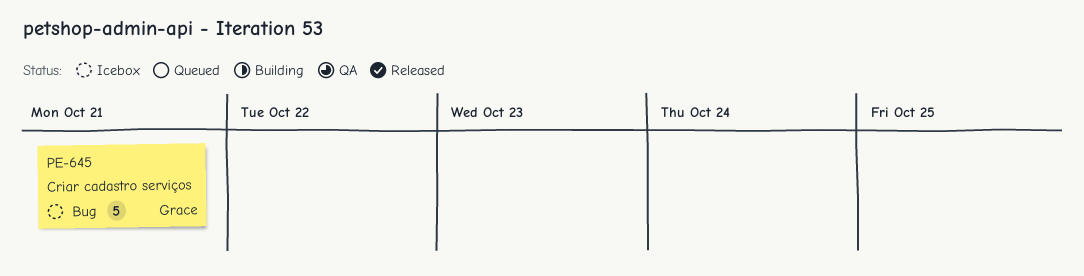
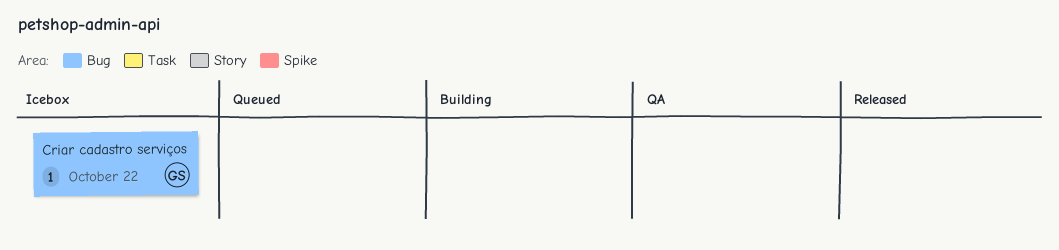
Criar cadastro serviços, estimate: 5 -> 1
Criar cadastro serviços, due: Oct 21 -> Oct 22

